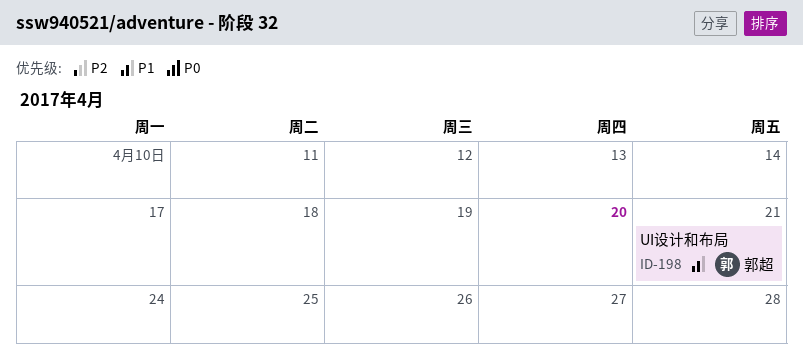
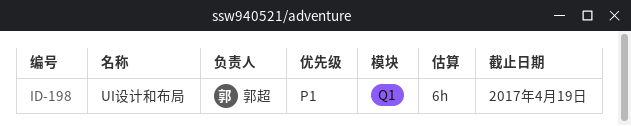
ID-198, due: Apr 21 -> Apr 19

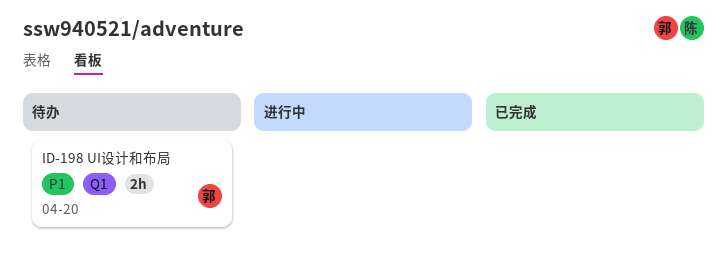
ID-198, estimate: 6h -> 2h
ID-198, due: Apr 19 -> Apr 20

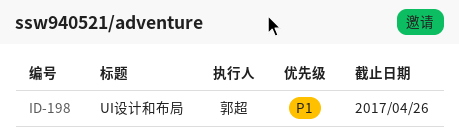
ID-198, due: Apr 20 -> Apr 26

